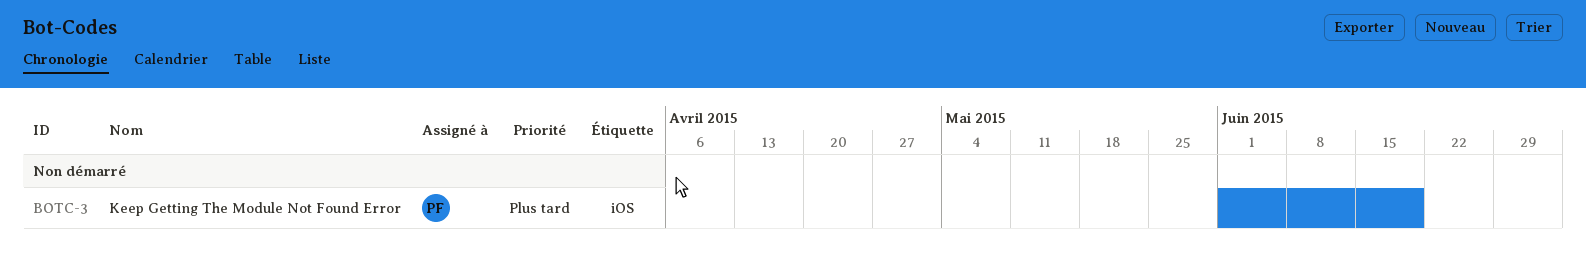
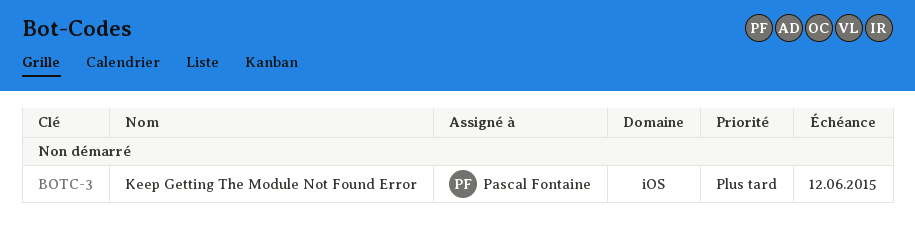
BOTC-3, due: Jun 19 -> Jun 12

